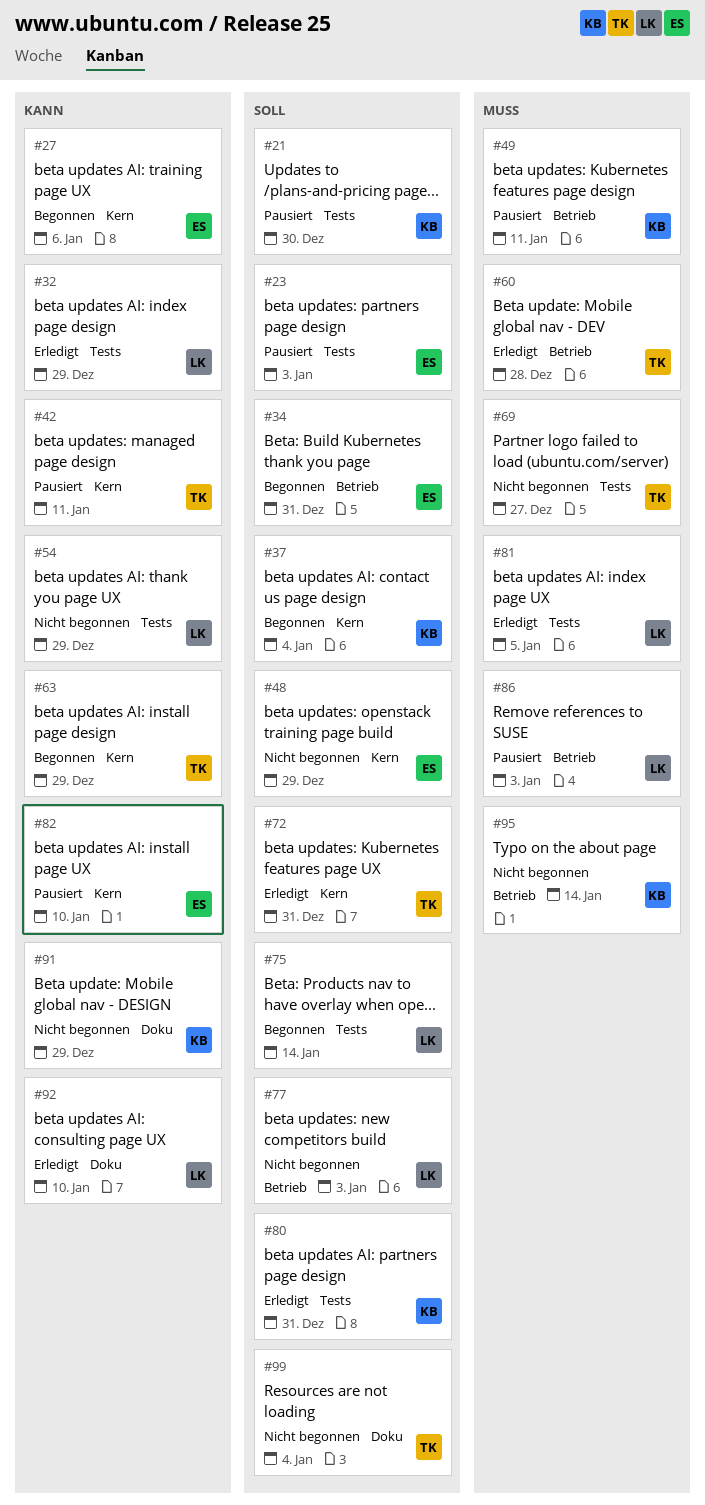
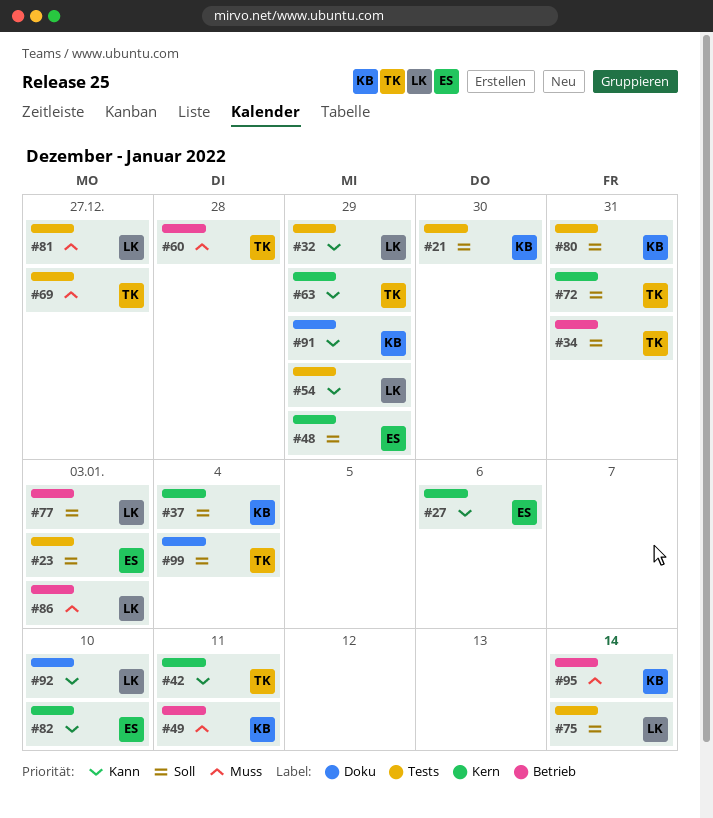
#34, owner: ES -> TK
#81, due: Jan 5 -> Dec 27

